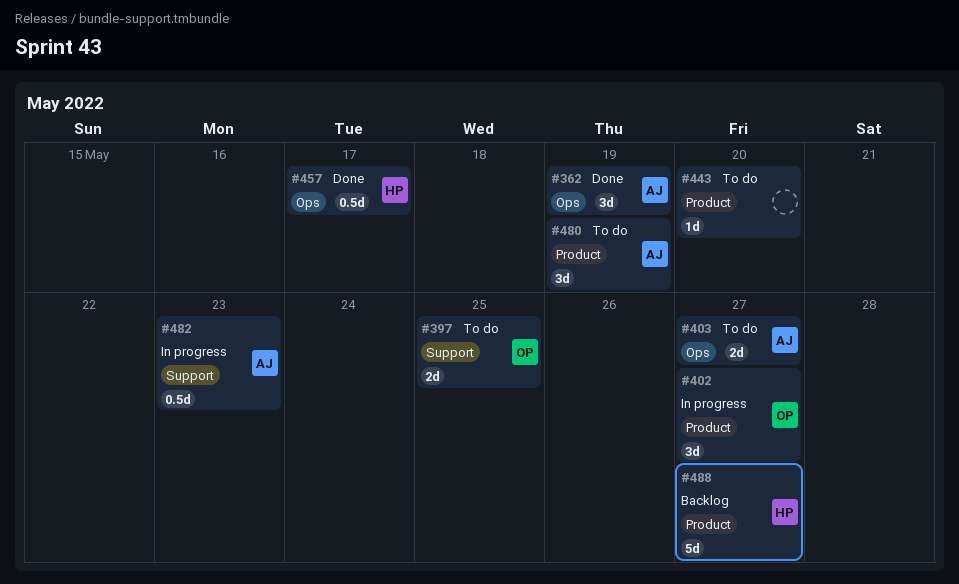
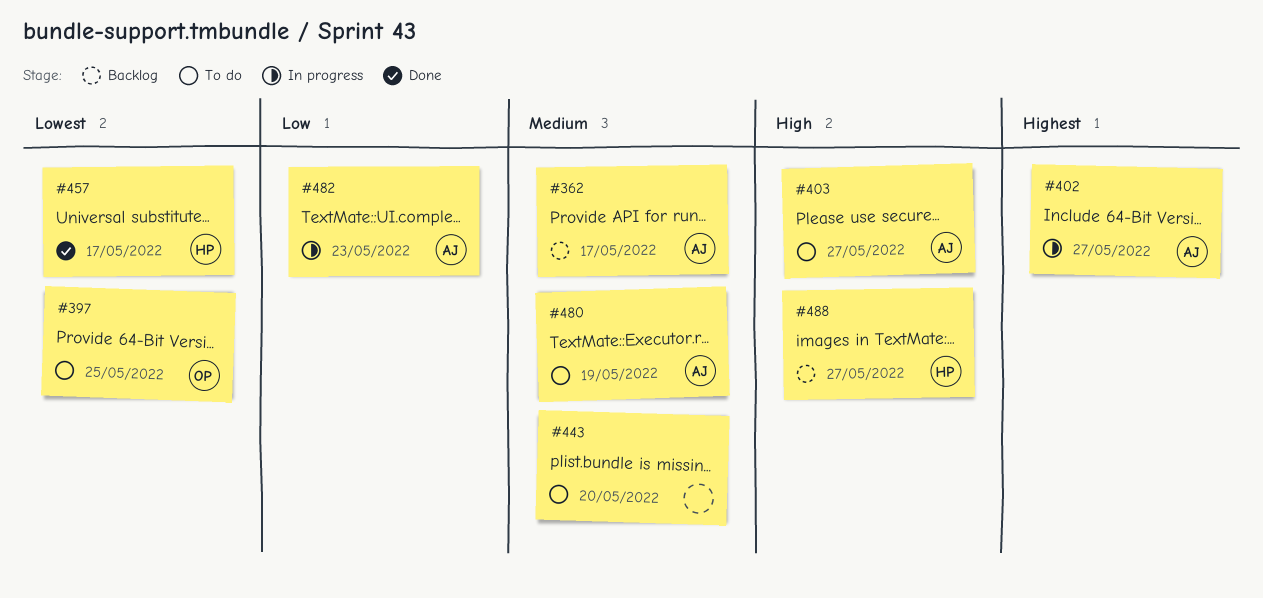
#362, status: Done -> Backlog
#362, due: May 19 -> May 17
#402, owner: OP -> AJ

